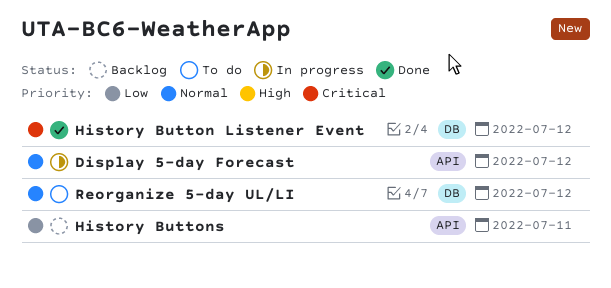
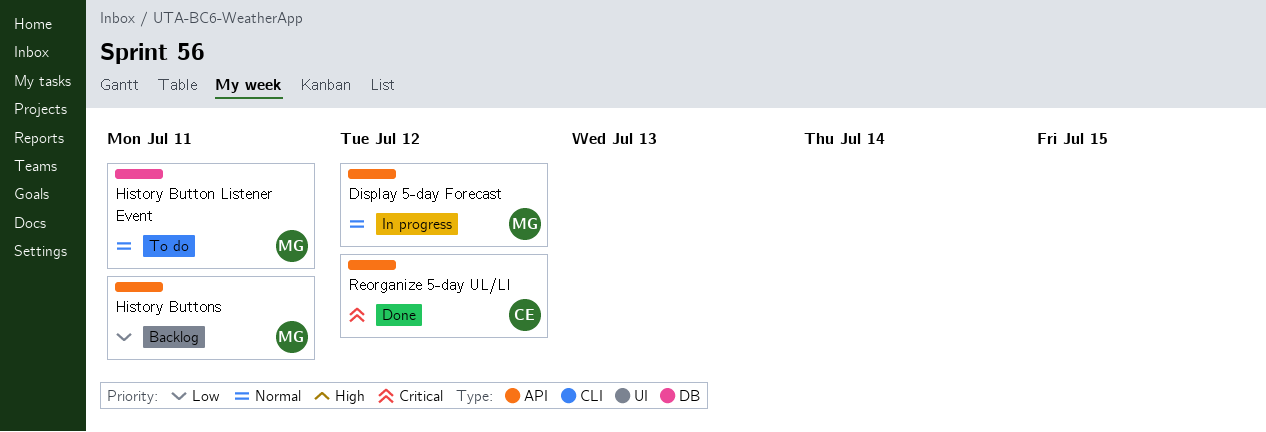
History Button Listener Event, status: Done -> To do
History Button Listener Event, priority: Critical -> Normal
History Button Listener Event, due: Jul 12 -> Jul 11
Reorganize 5-day UL/LI, status: To do -> Done
Reorganize 5-day UL/LI, priority: Normal -> Critical
Reorganize 5-day UL/LI, label: DB -> API

